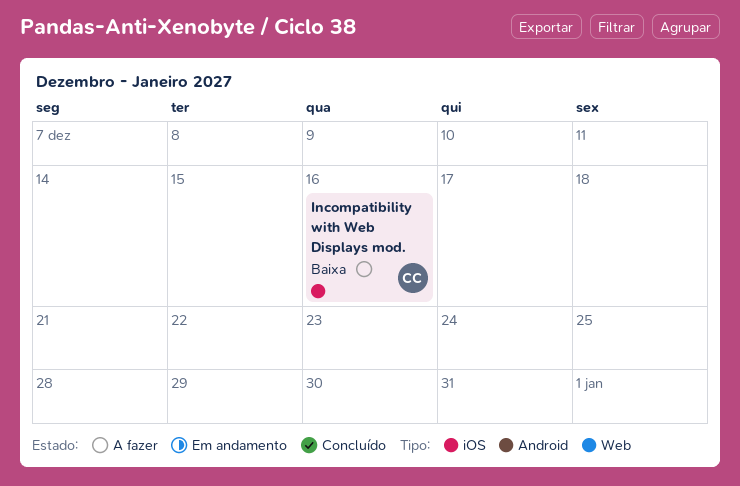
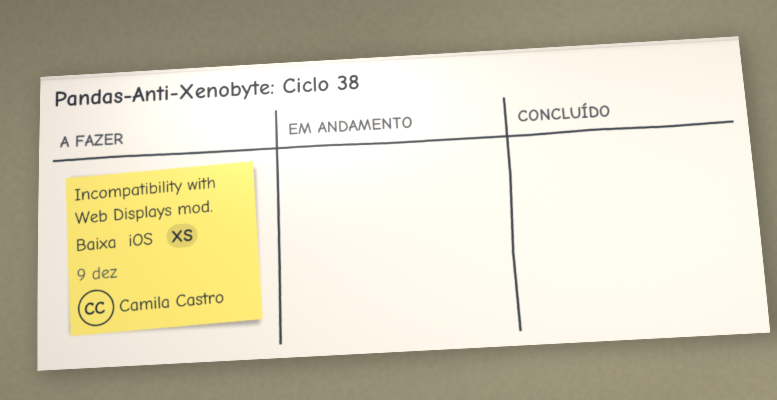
Incompatibility with Web Displays mod., due: Dec 16 -> Dec 9

